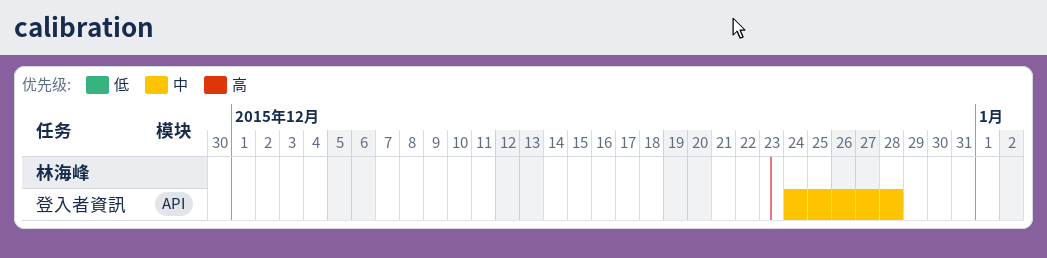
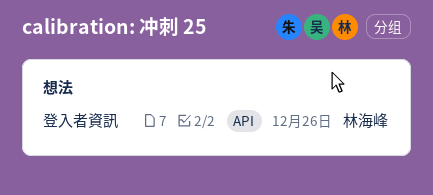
登入者資訊, due: Dec 28 -> Dec 26

